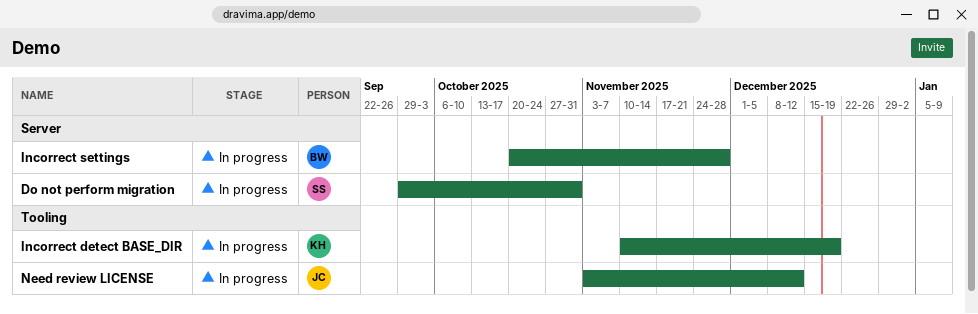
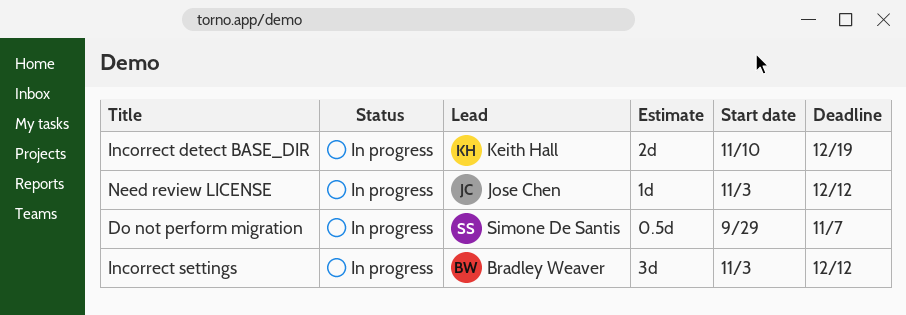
Do not perform migration, due: Oct 31 -> Nov 7
Incorrect settings, start: Oct 20 -> Nov 3
Incorrect settings, due: Nov 28 -> Dec 12

